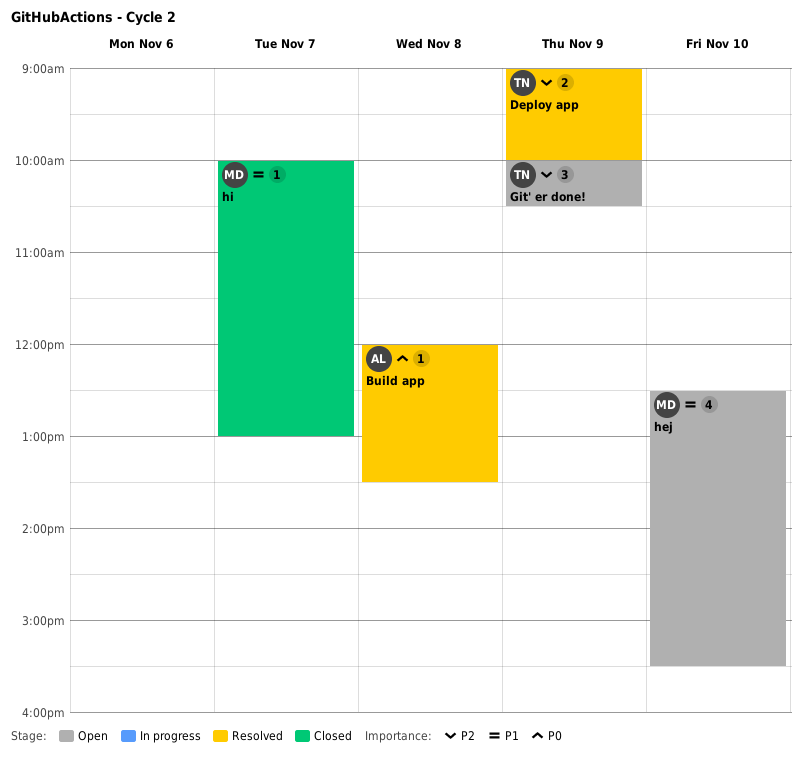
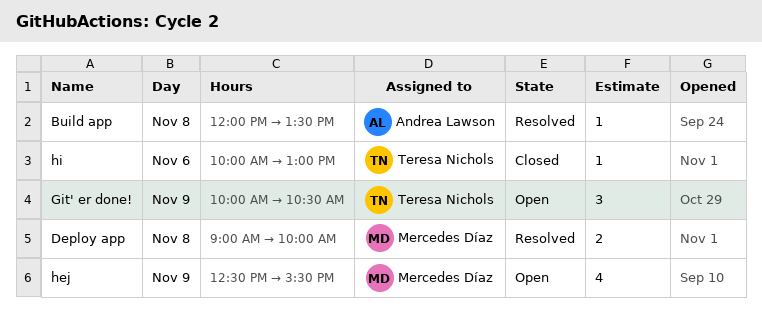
Deploy app, owner: Teresa Nichols -> Mercedes Díaz
Deploy app, day: Nov 9 -> Nov 8
hej, day: Nov 10 -> Nov 9
hi, owner: Mercedes Díaz -> Teresa Nichols
hi, day: Nov 7 -> Nov 6

